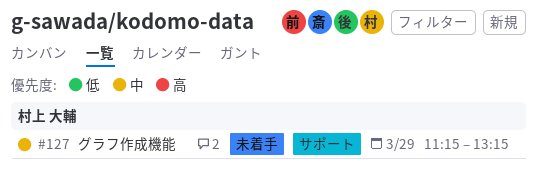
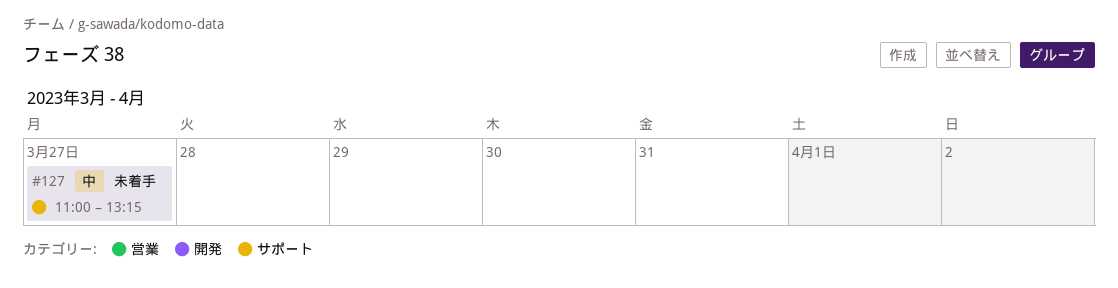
#127, day: Mar 29 -> Mar 27
#127, begins: 11:15 -> 11:00

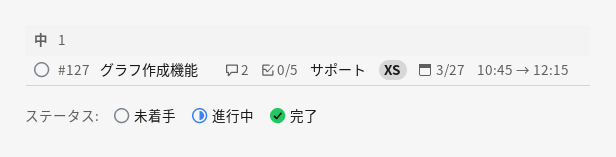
#127, begins: 11:00 -> 10:45
#127, ends: 13:15 -> 12:15

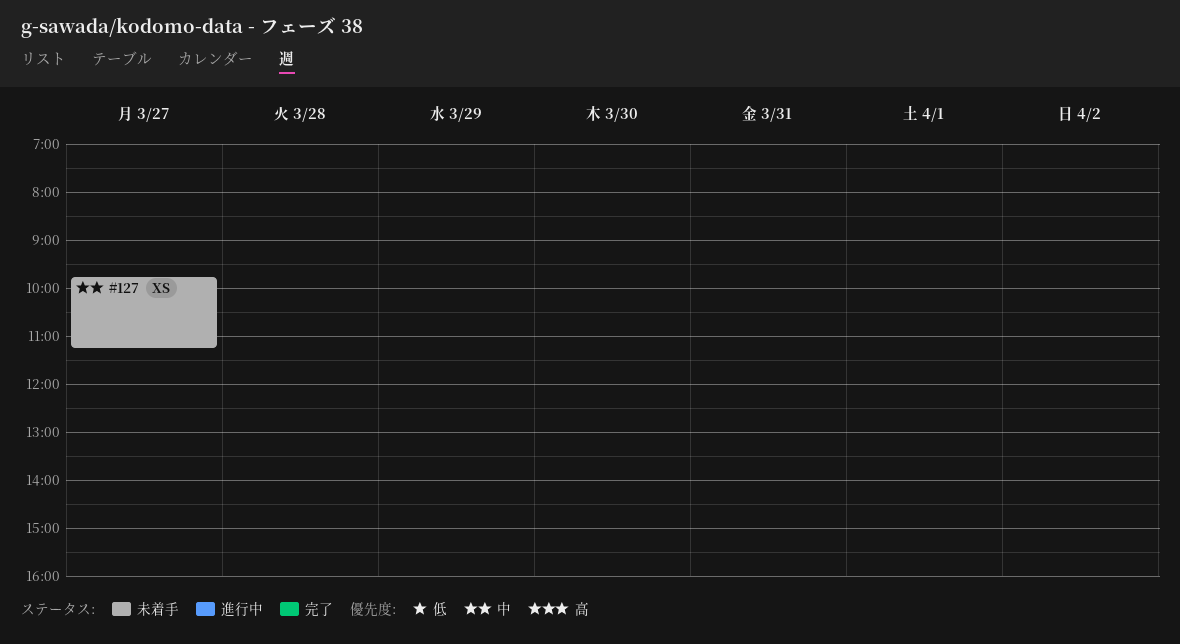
#127, begins: 10:45 -> 09:45
#127, ends: 12:15 -> 11:15

